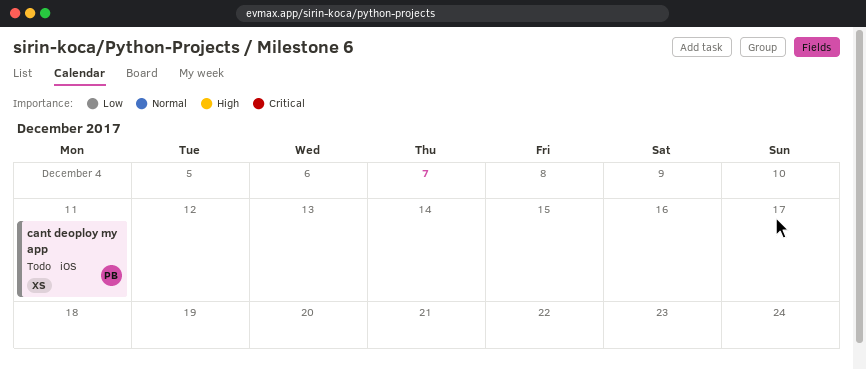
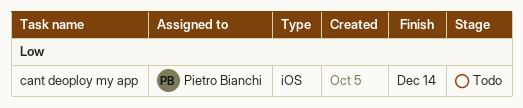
cant deoploy my app, due: Dec 11 -> Dec 14

